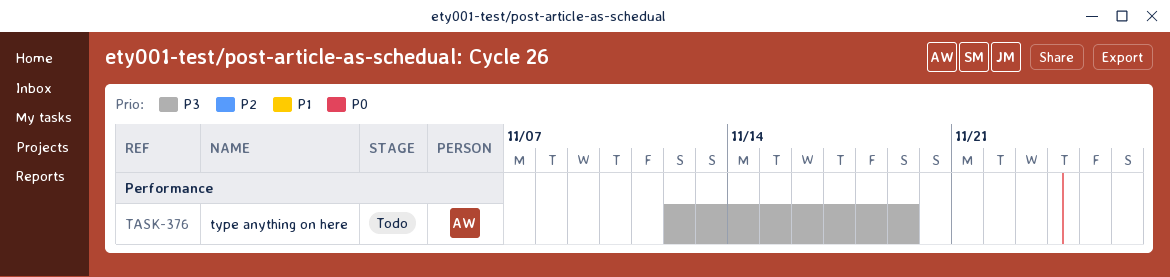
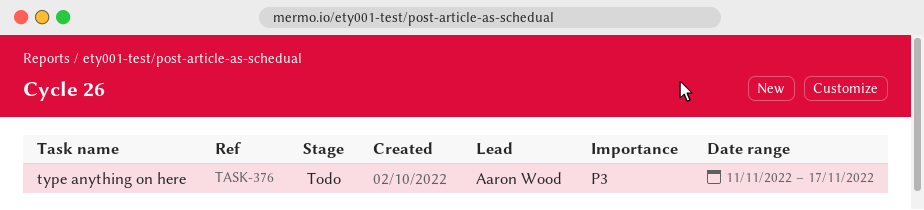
TASK-376, start: Nov 12 -> Nov 11
TASK-376, due: Nov 19 -> Nov 17

